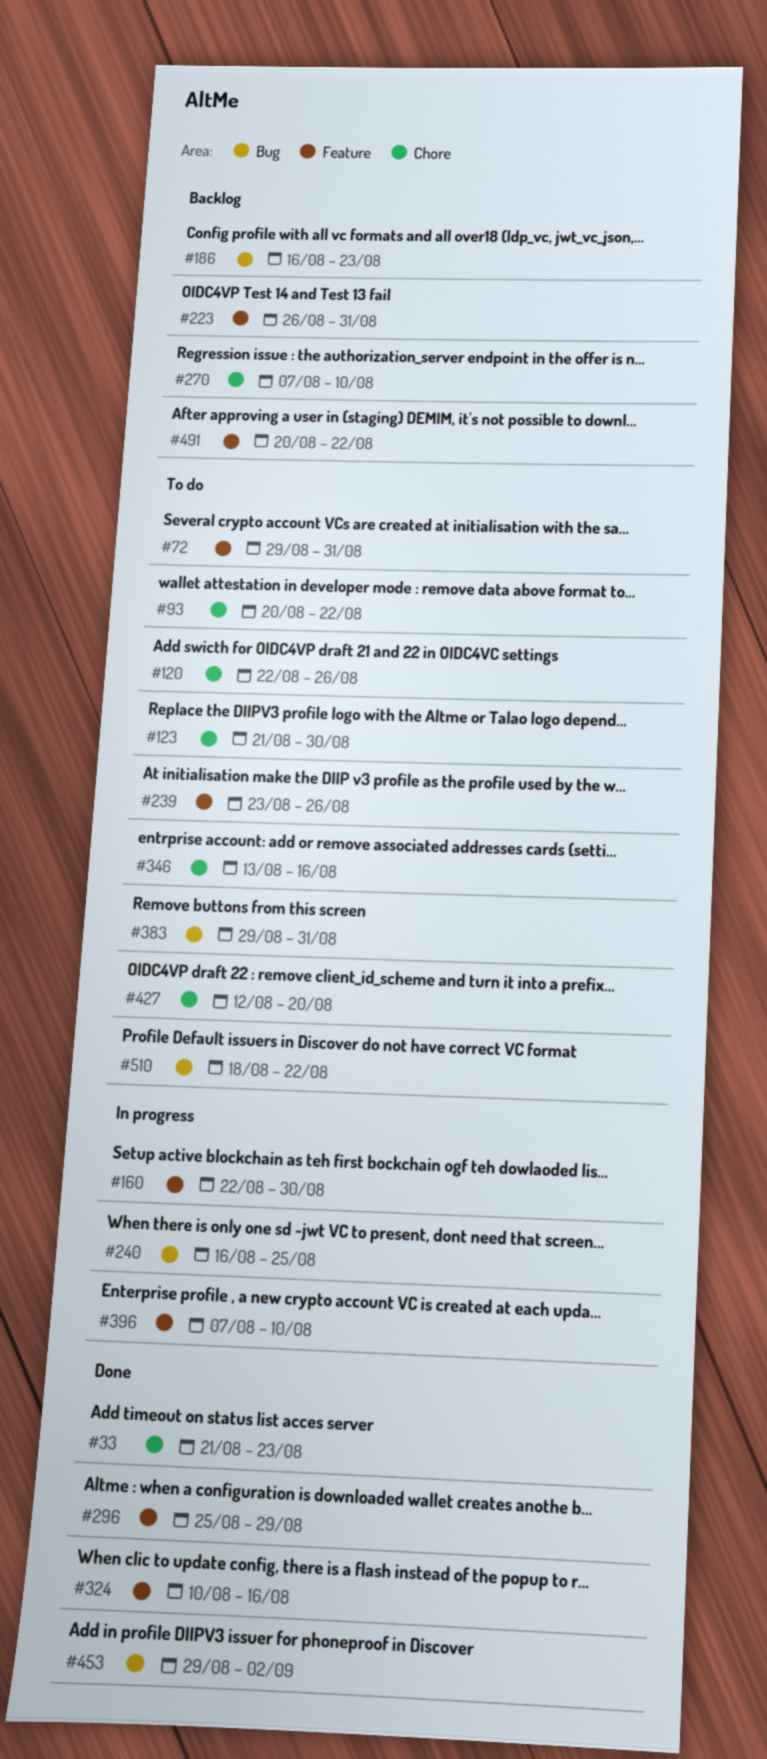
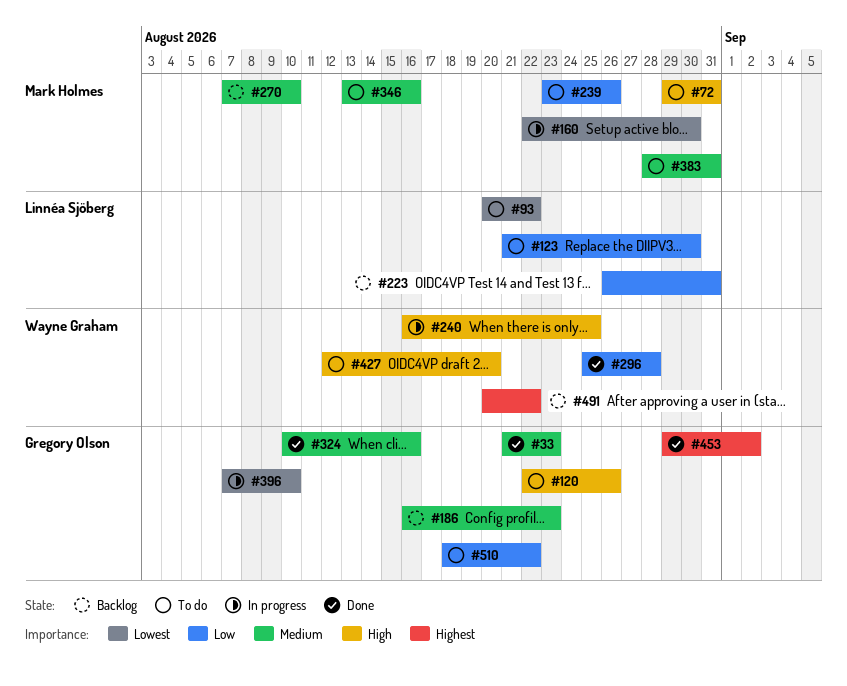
#296, due: Aug 29 -> Aug 28
#383, start: Aug 29 -> Aug 28

